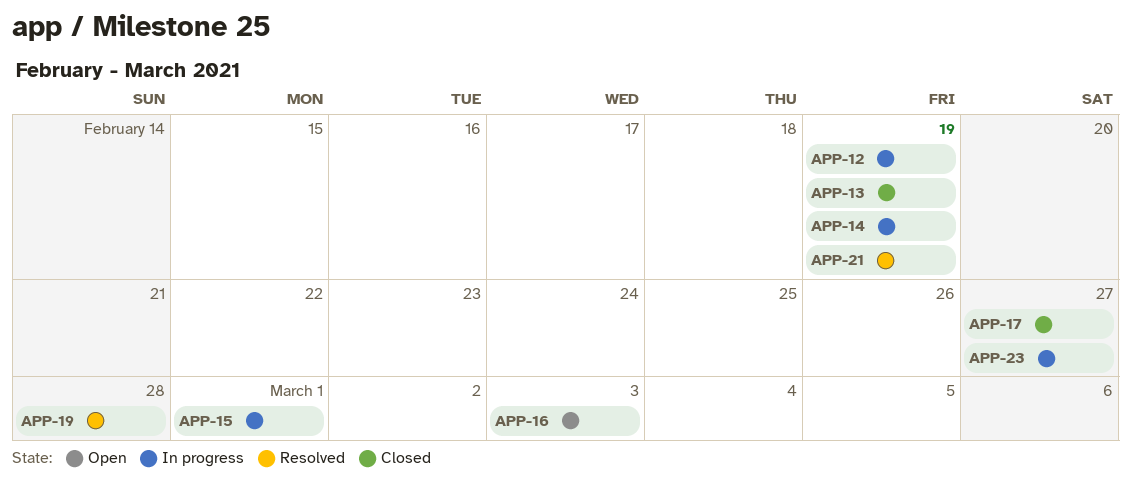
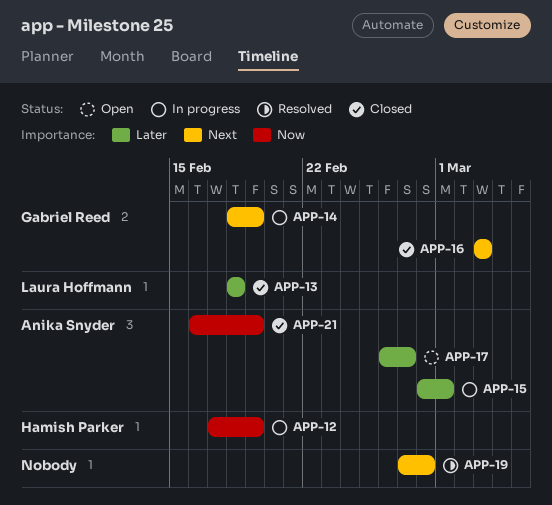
APP-13, due: Feb 19 -> Feb 18
APP-16, status: Open -> Closed
APP-17, status: Closed -> Open
APP-21, status: Resolved -> Closed
APP-23: present -> none

